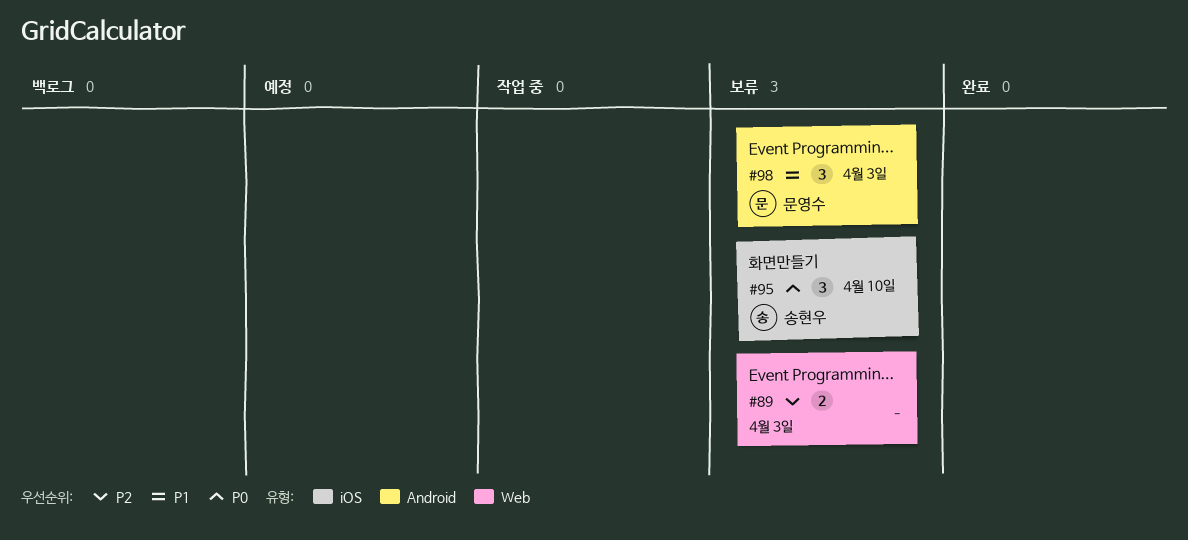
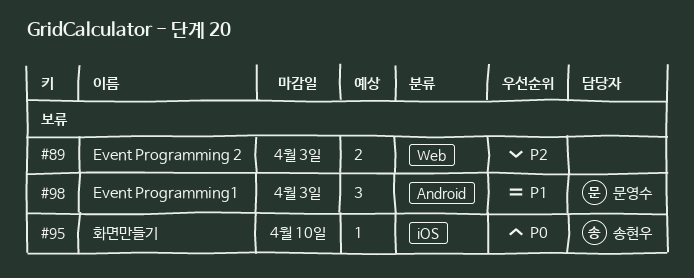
#95, estimate: 3 -> 1

